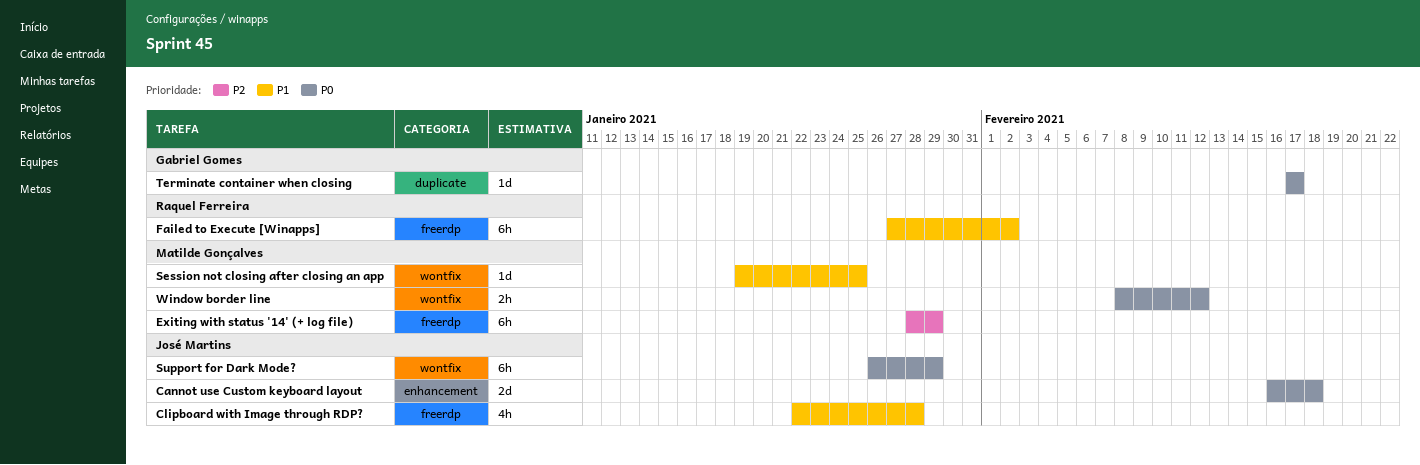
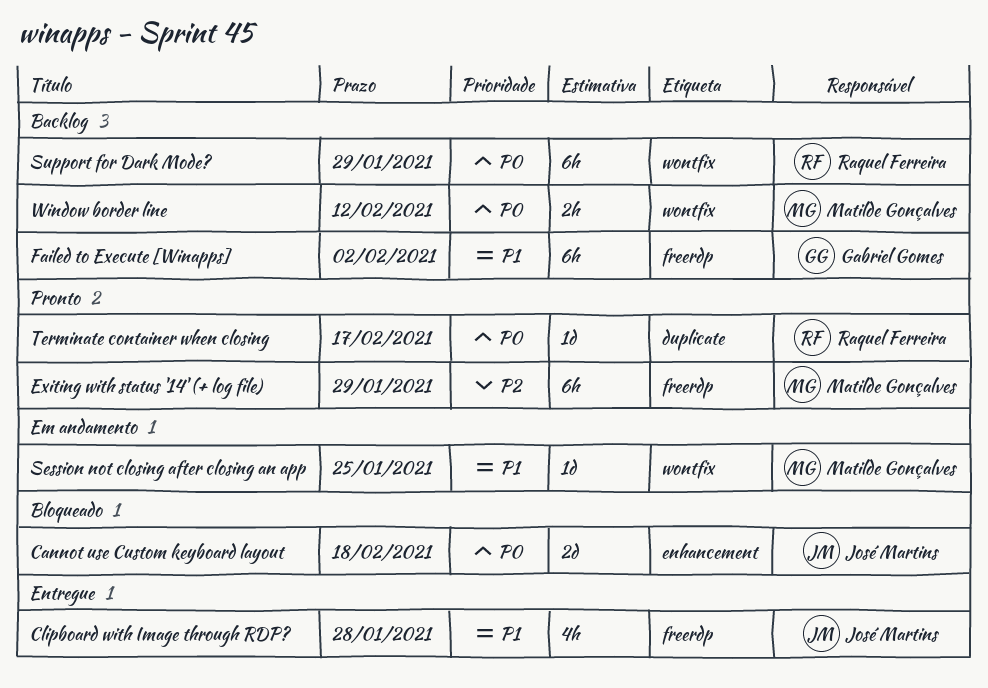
Failed to Execute [Winapps], owner: Raquel Ferreira -> Gabriel Gomes
Support for Dark Mode?, owner: José Martins -> Raquel Ferreira
Terminate container when closing, owner: Gabriel Gomes -> Raquel Ferreira

